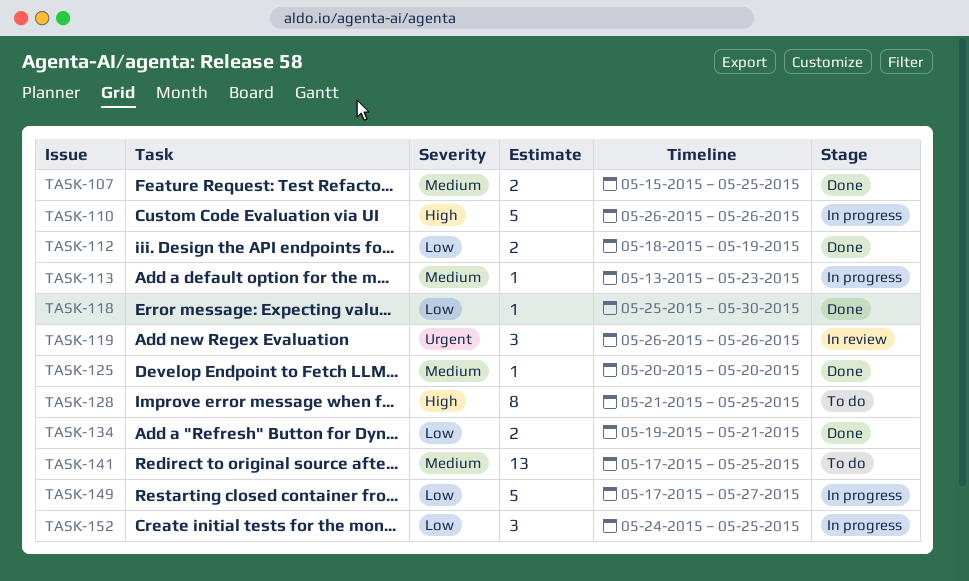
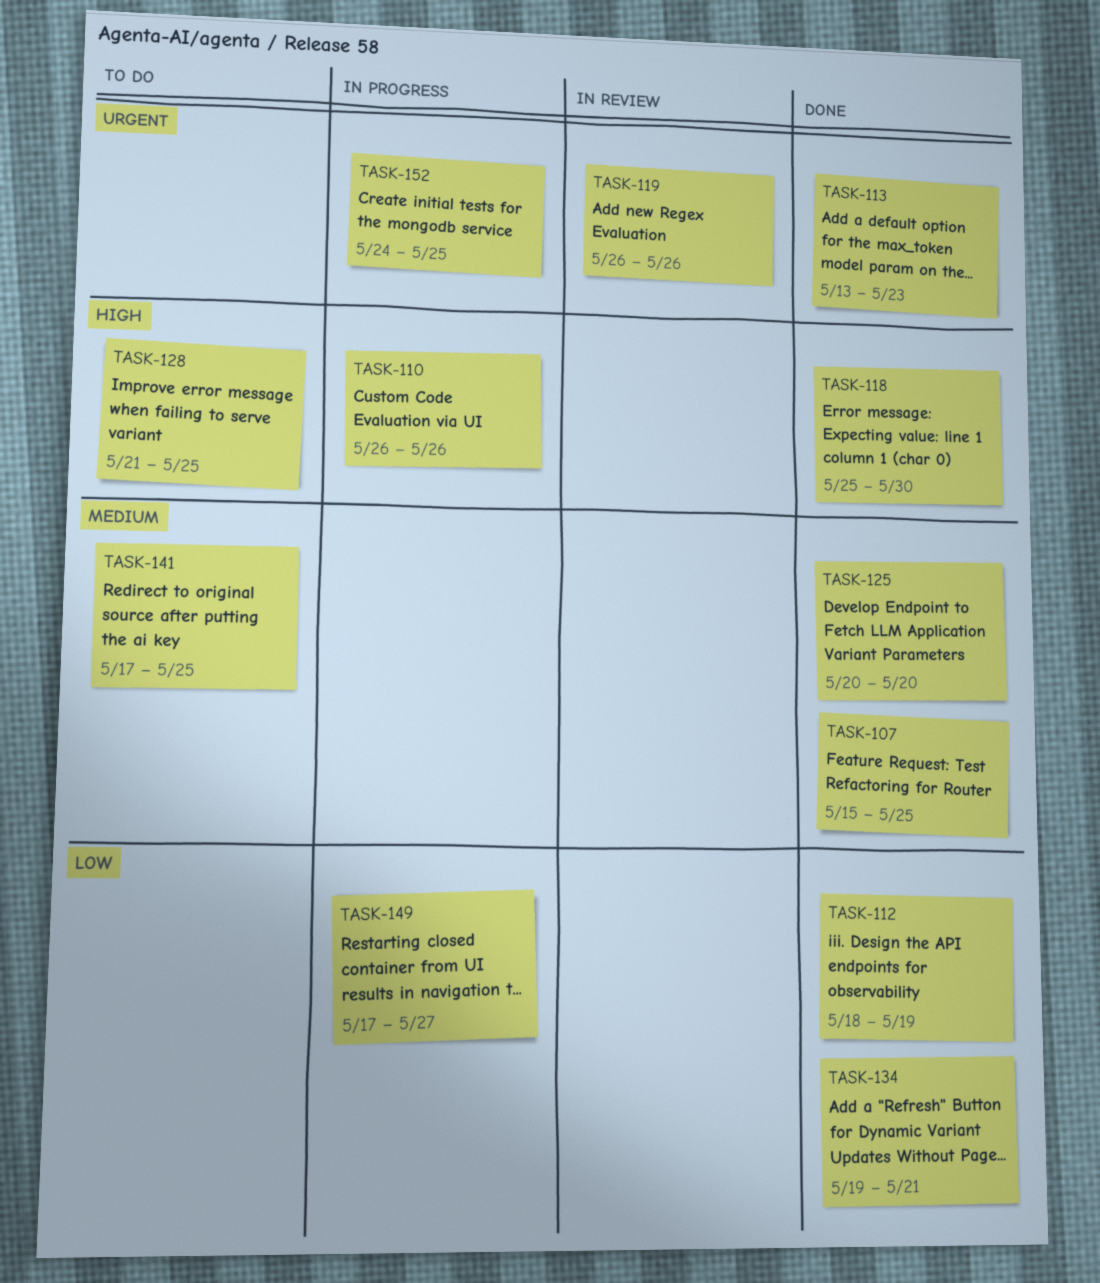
TASK-113, status: In progress -> Done
TASK-113, priority: Medium -> Urgent
TASK-118, priority: Low -> High
TASK-152, priority: Low -> Urgent

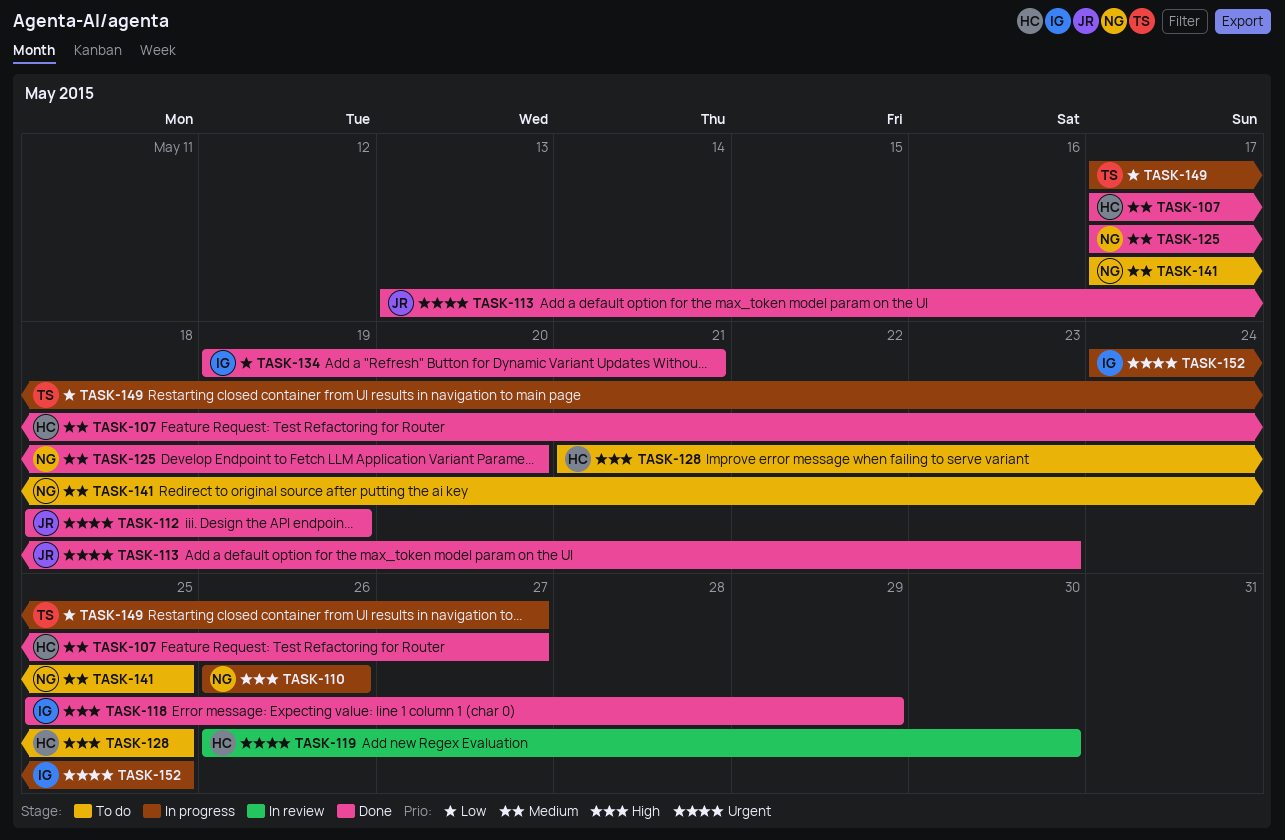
TASK-107, start: May 15 -> May 17
TASK-107, due: May 25 -> May 27
TASK-112, priority: Low -> Urgent
TASK-118, due: May 30 -> May 29
TASK-119, due: May 26 -> May 30
TASK-125, start: May 20 -> May 17

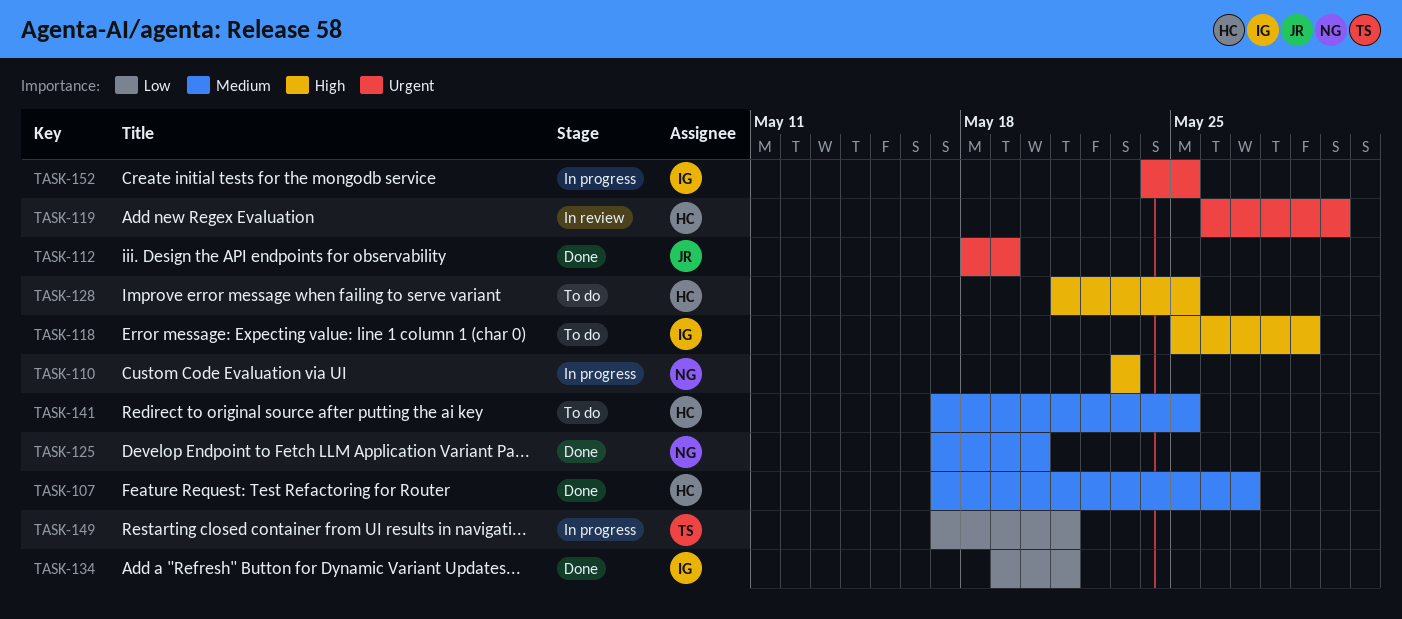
TASK-110, start: May 26 -> May 23
TASK-110, due: May 26 -> May 23
TASK-113: present -> none
TASK-118, status: Done -> To do
TASK-141, owner: NG -> HC
TASK-149, due: May 27 -> May 21

